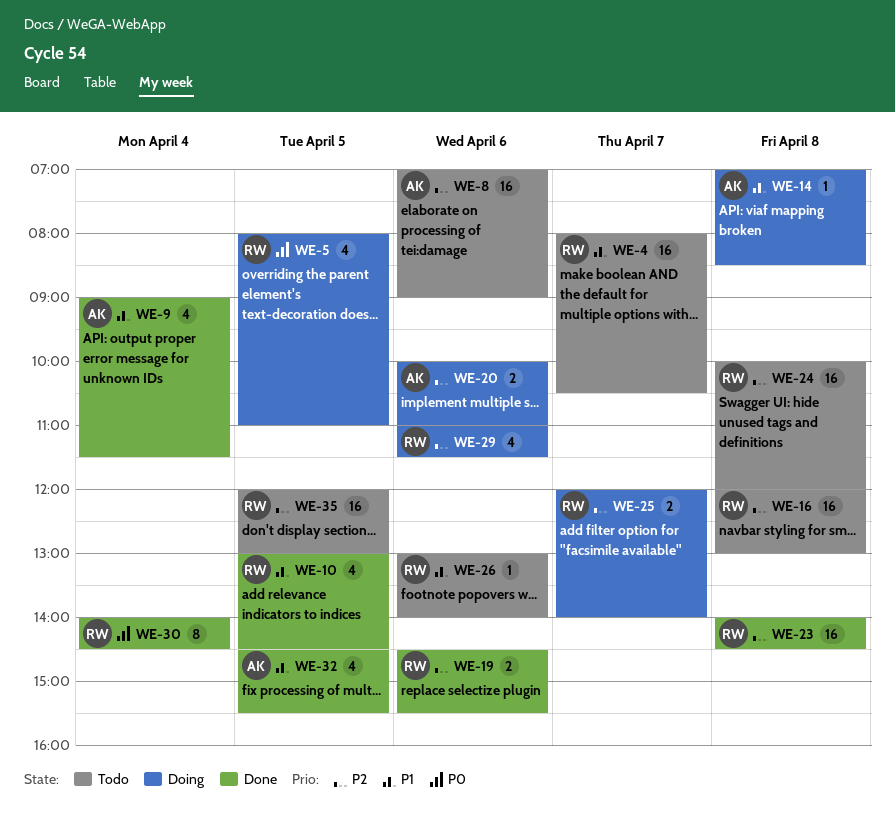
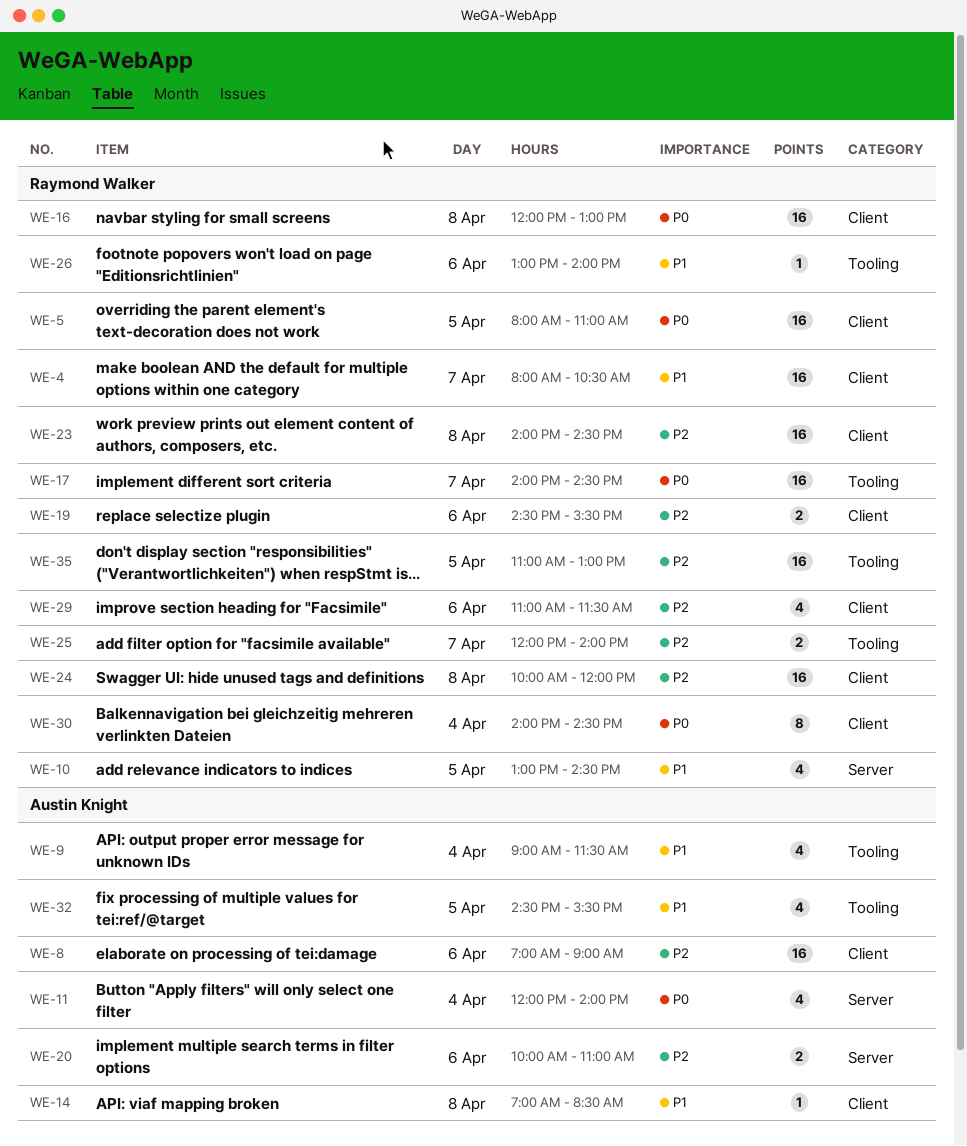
WE-5, estimate: 4 -> 16
WE-11: none -> present
WE-16, priority: P2 -> P0
WE-17: none -> present
WE-35, begins: 12:00 -> 11:00

